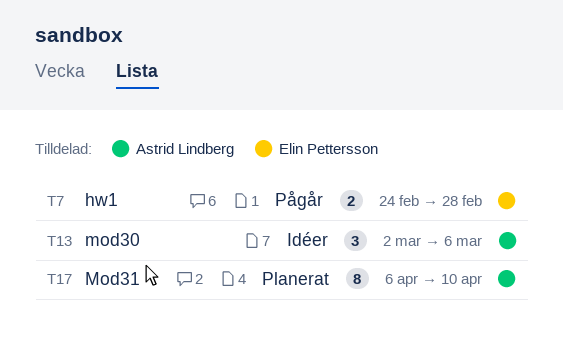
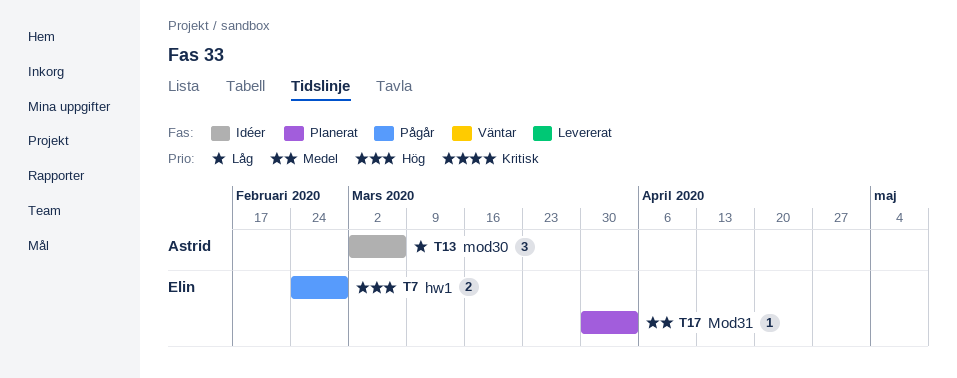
T17, owner: Astrid Lindberg -> Elin Pettersson
T17, estimate: 8 -> 1
T17, start: Apr 6 -> Mar 30
T17, due: Apr 10 -> Apr 3

